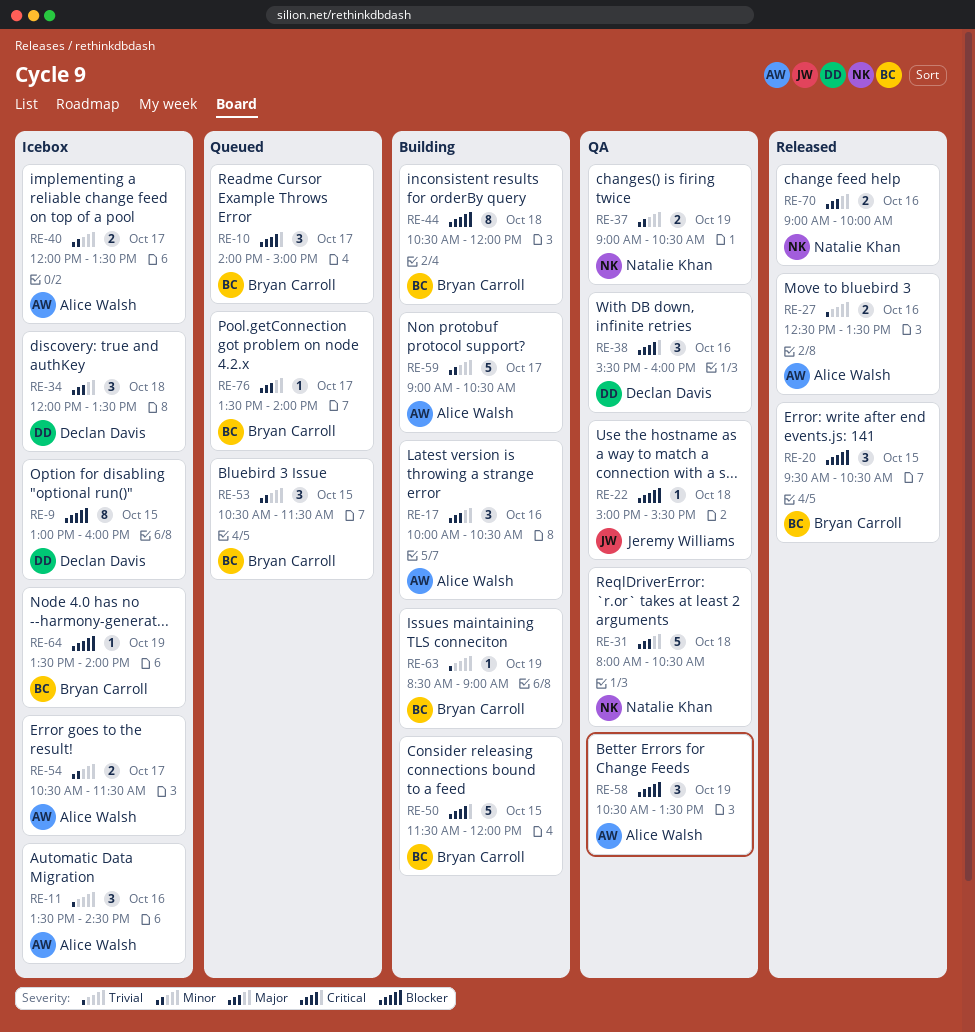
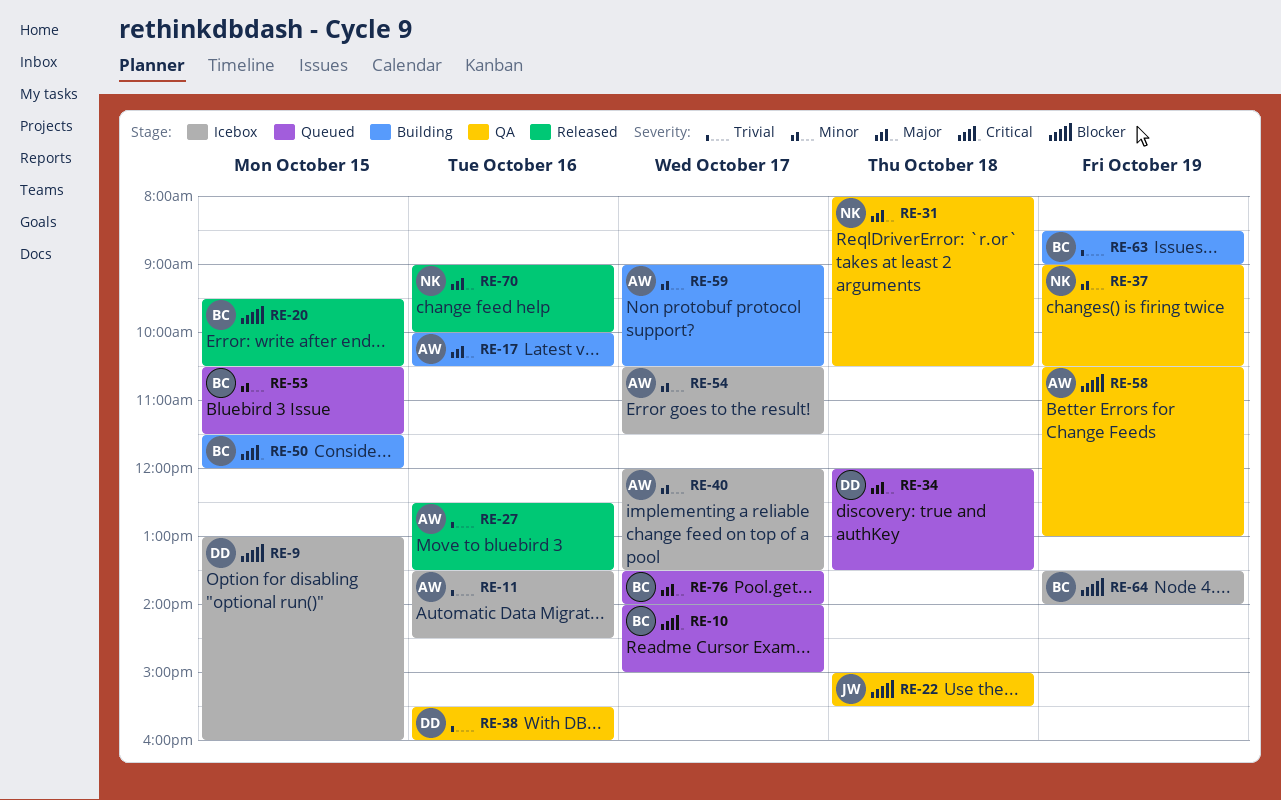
RE-34, status: Icebox -> Queued
RE-38, priority: Critical -> Trivial
RE-44: present -> none
RE-58, ends: 13:30 -> 13:00

